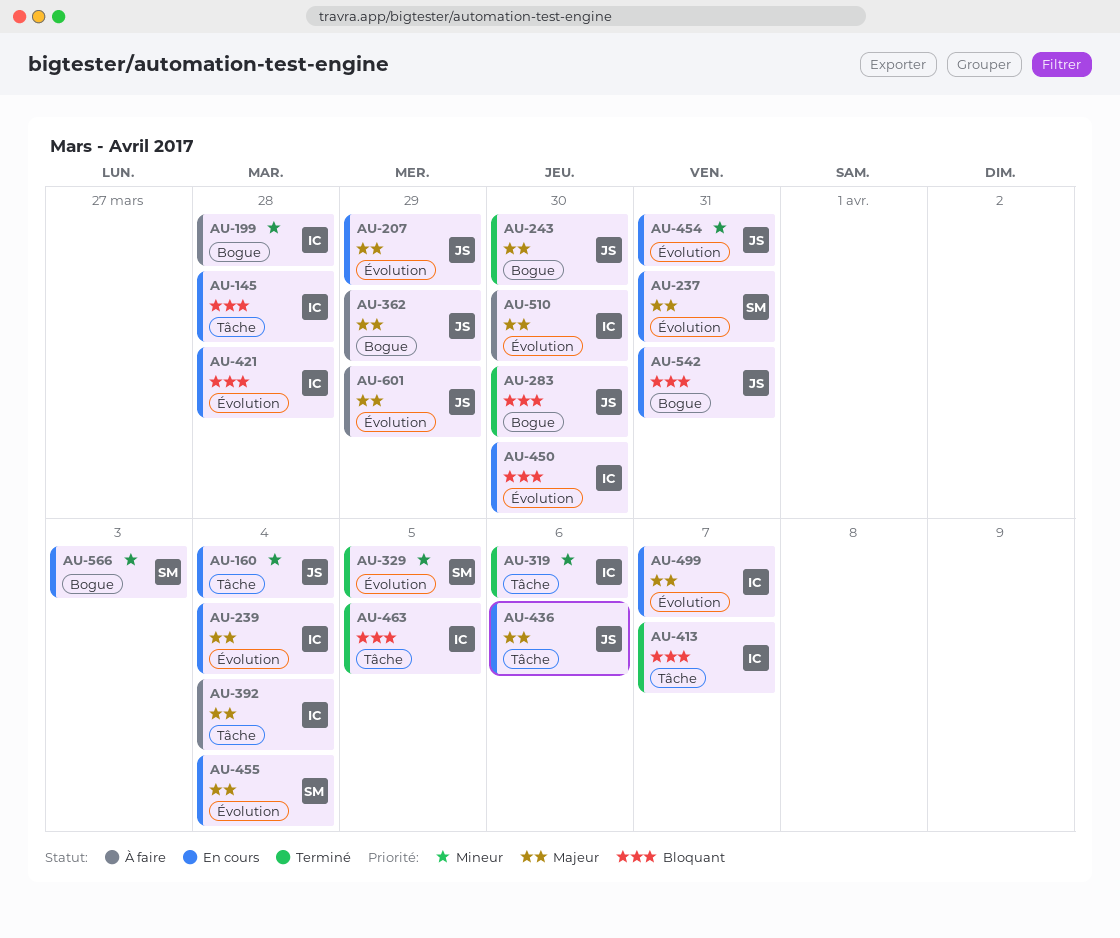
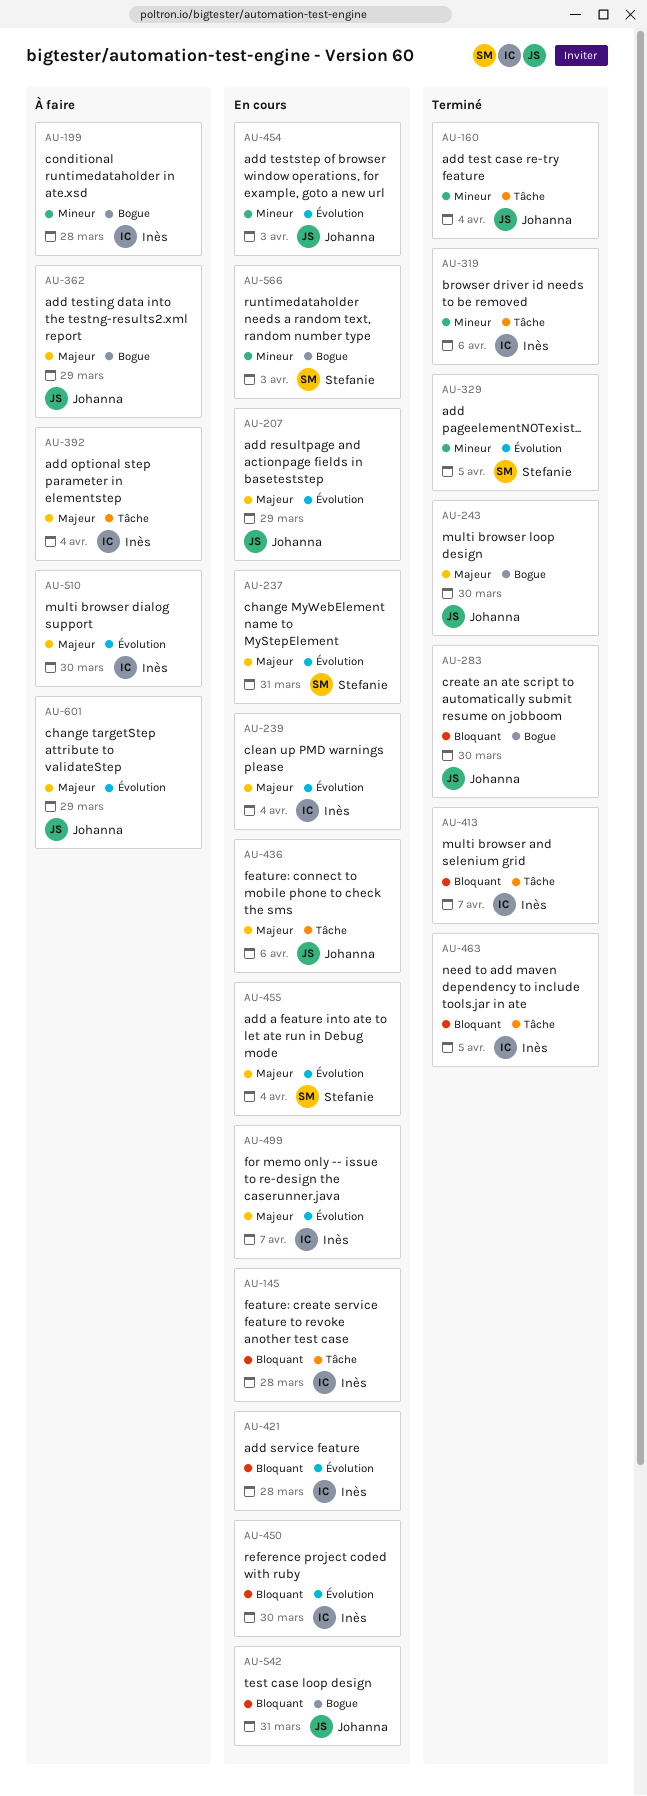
AU-160, status: En cours -> Terminé
AU-454, due: Mar 31 -> Apr 3

